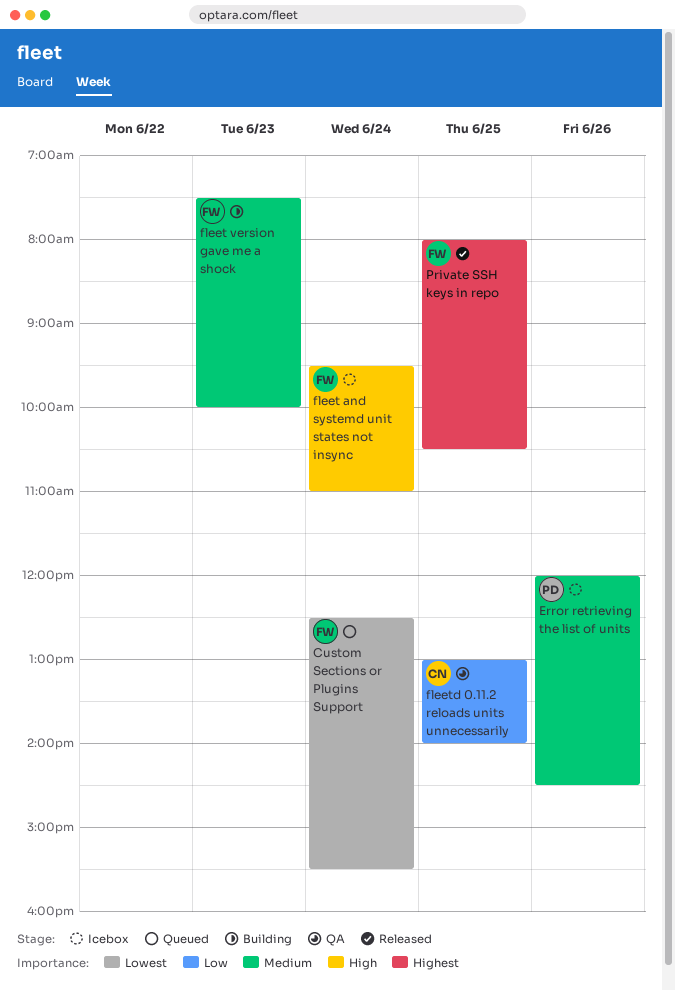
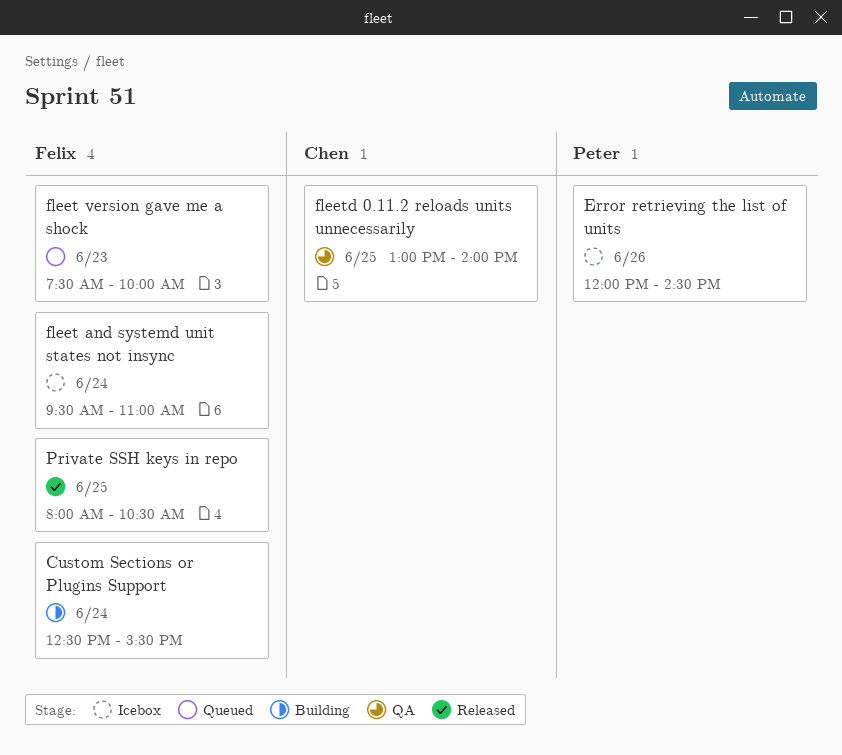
Custom Sections or Plugins Support, status: Queued -> Building
fleet version gave me a shock, status: Building -> Queued

